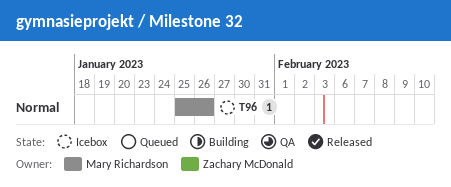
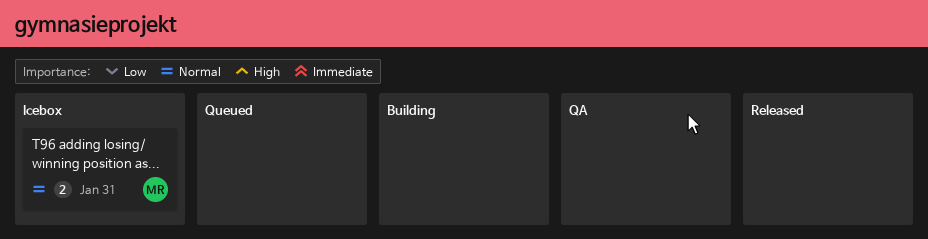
T96, estimate: 1 -> 2
T96, due: Jan 26 -> Jan 31

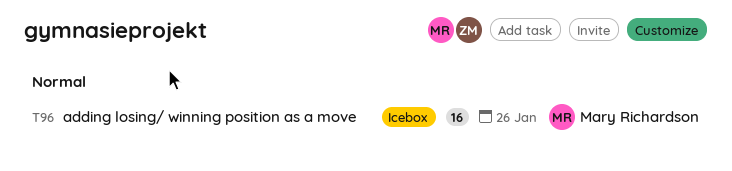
T96, estimate: 2 -> 16
T96, due: Jan 31 -> Jan 26

